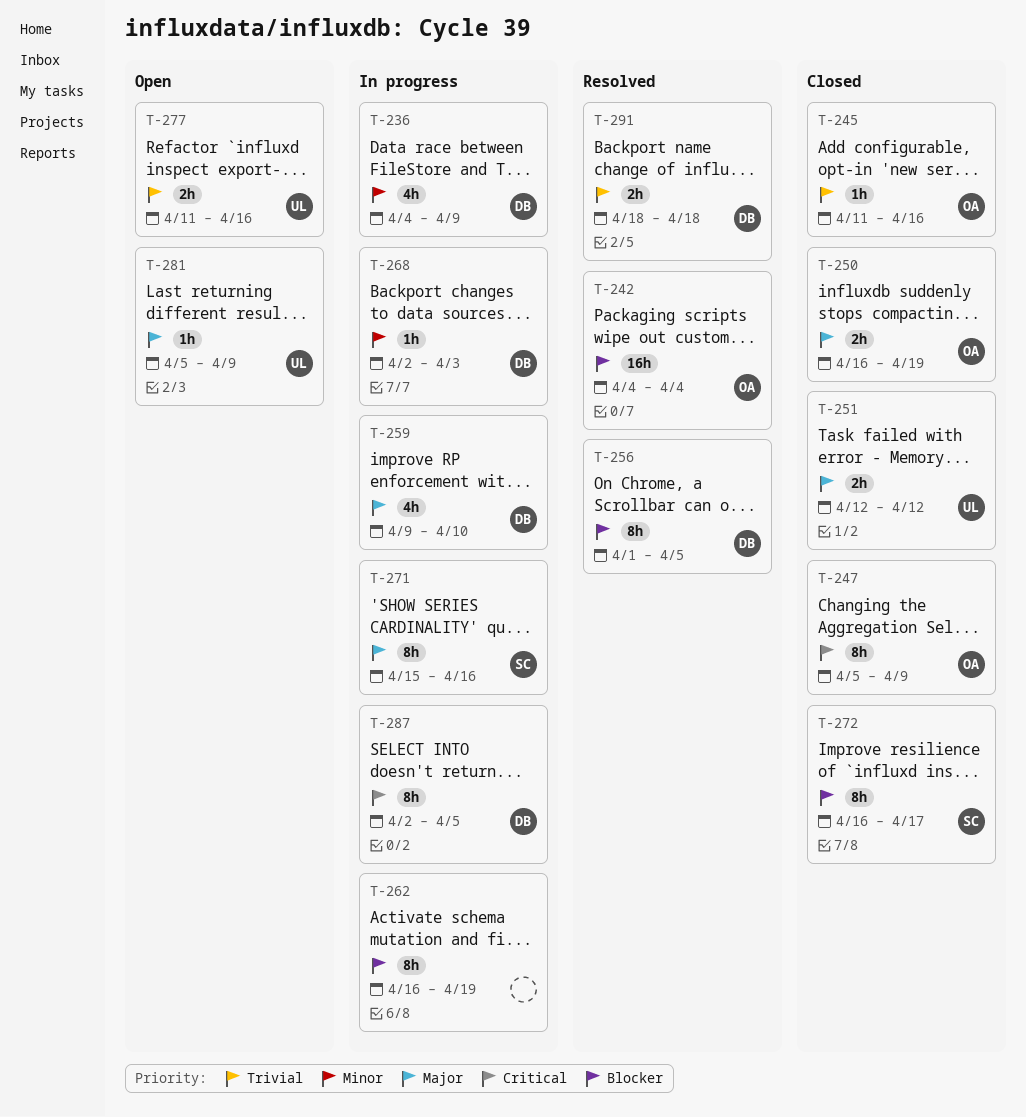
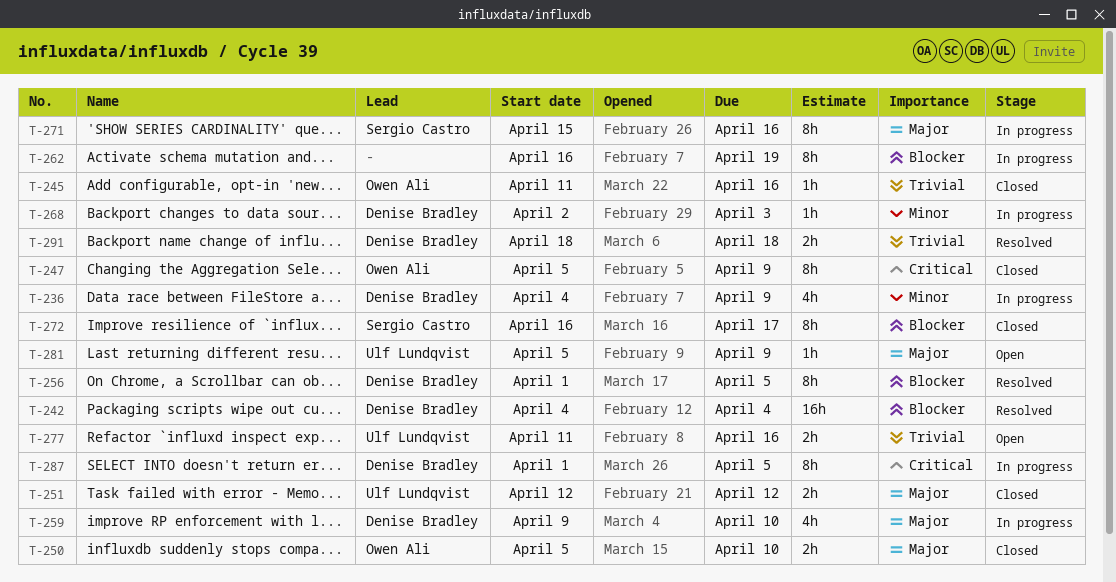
T-242, owner: Owen Ali -> Denise Bradley
T-250, start: Apr 16 -> Apr 5
T-250, due: Apr 19 -> Apr 10
T-287, start: Apr 2 -> Apr 1

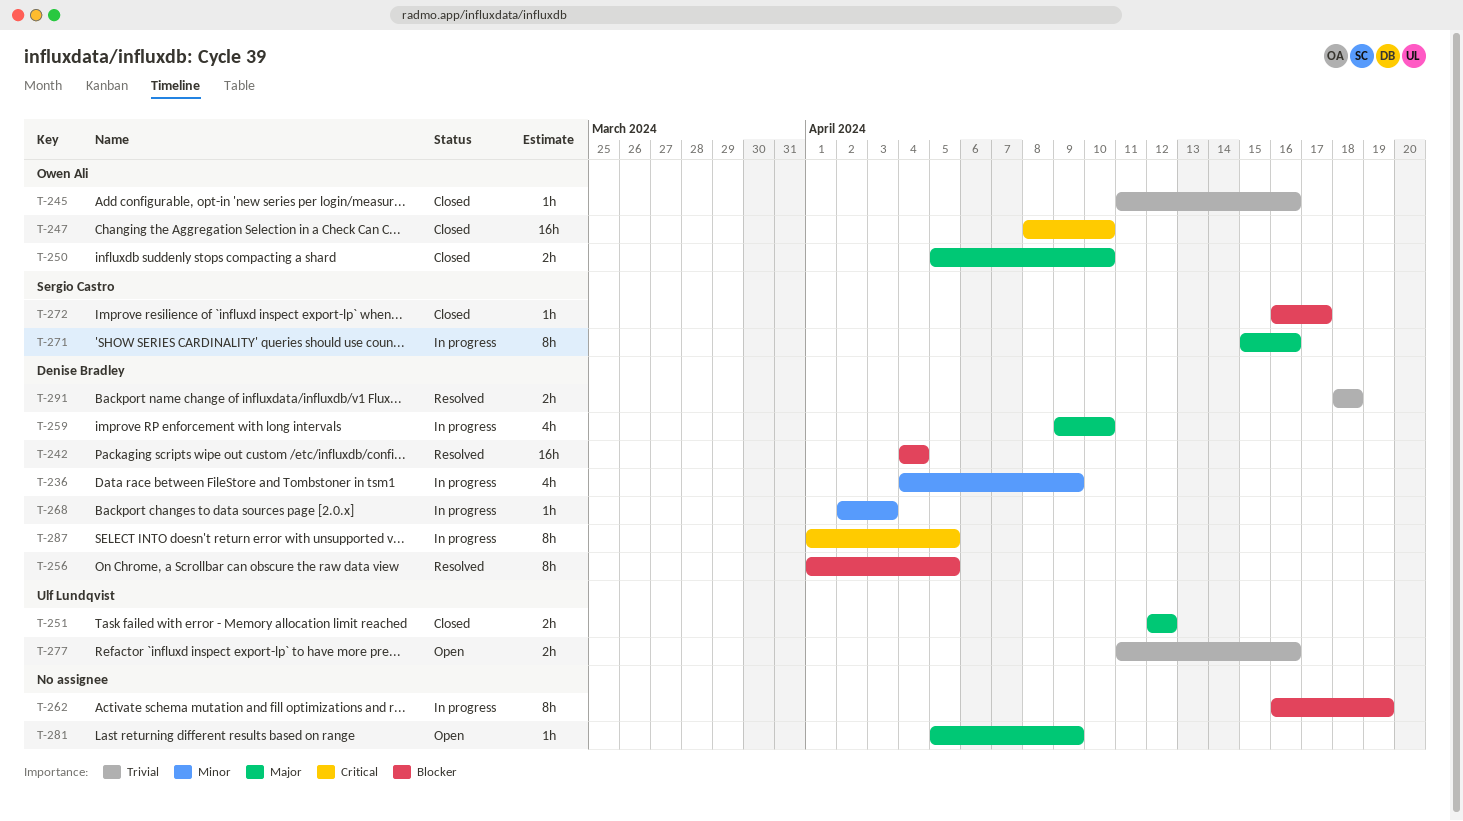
T-247, estimate: 8h -> 16h
T-247, start: Apr 5 -> Apr 8
T-247, due: Apr 9 -> Apr 10
T-272, estimate: 8h -> 1h
T-281, owner: Ulf Lundqvist -> none

